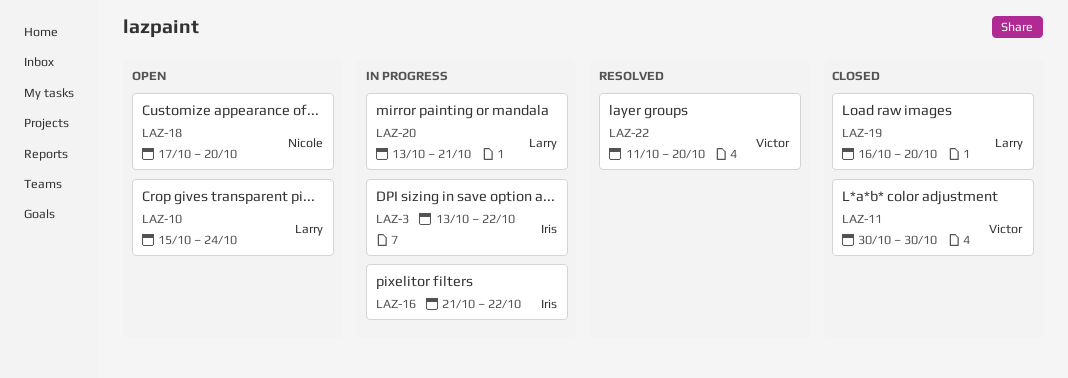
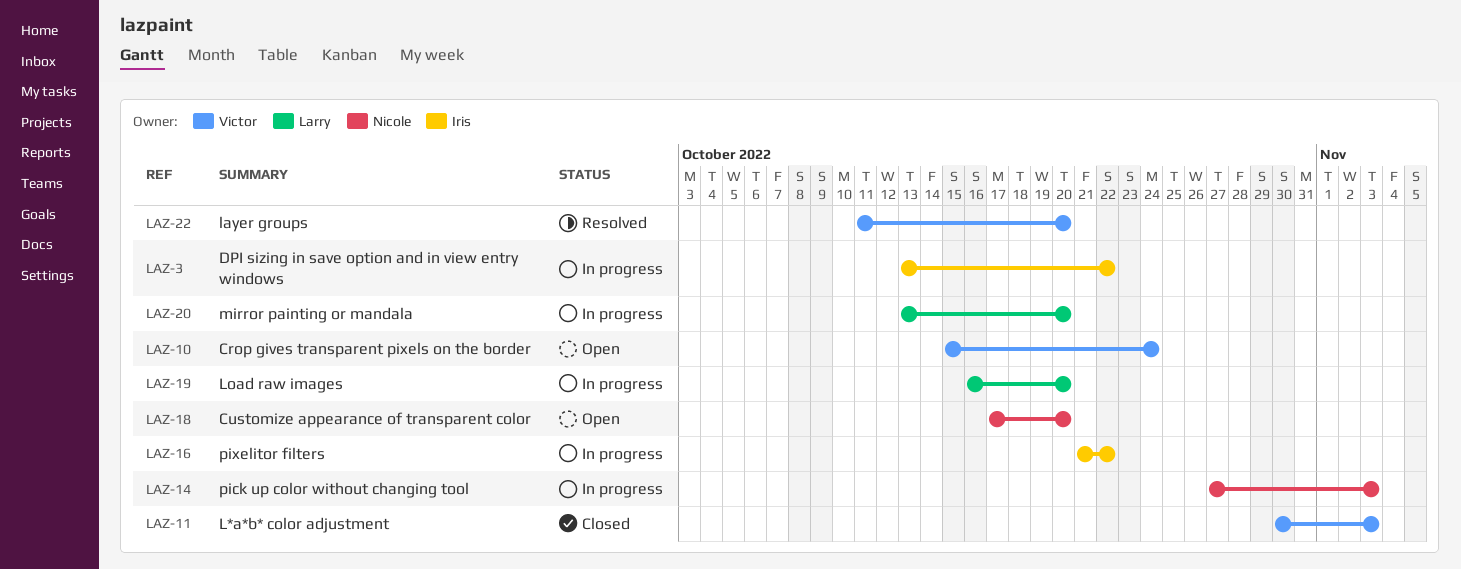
LAZ-10, owner: Larry -> Victor
LAZ-11, due: Oct 30 -> Nov 3
LAZ-14: none -> present
LAZ-19, status: Closed -> In progress
LAZ-20, due: Oct 21 -> Oct 20

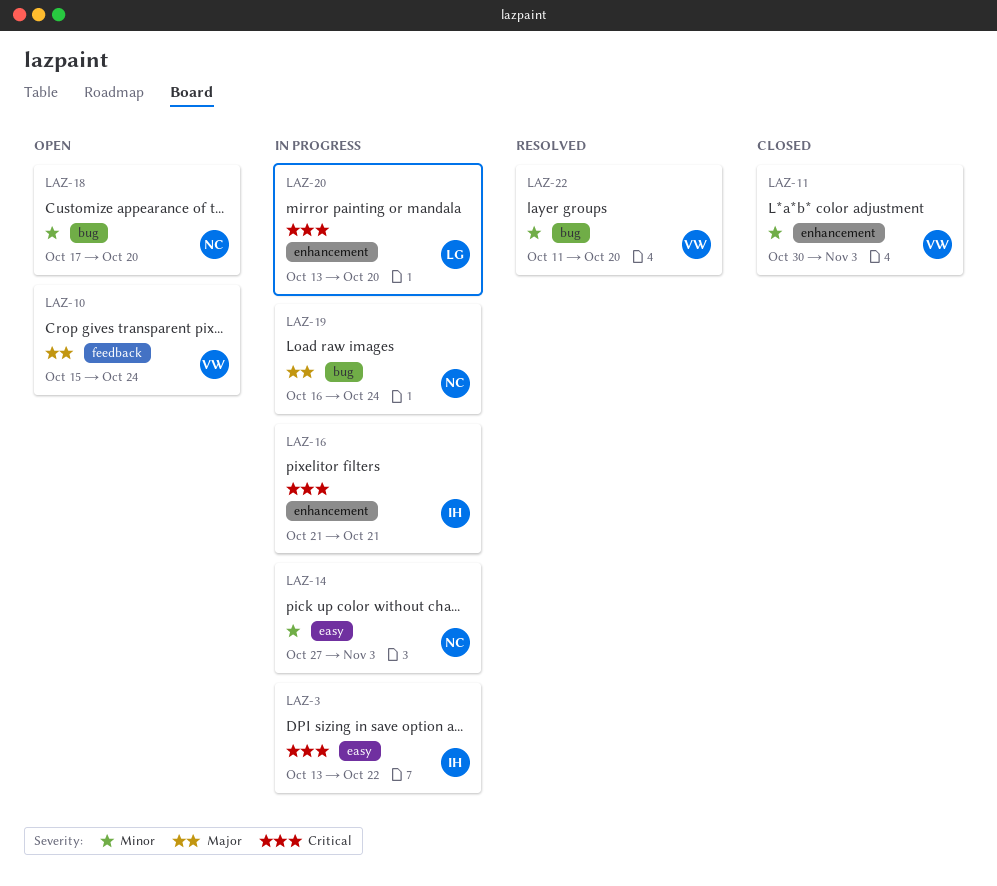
LAZ-16, due: Oct 22 -> Oct 21
LAZ-19, owner: Larry -> Nicole
LAZ-19, due: Oct 20 -> Oct 24

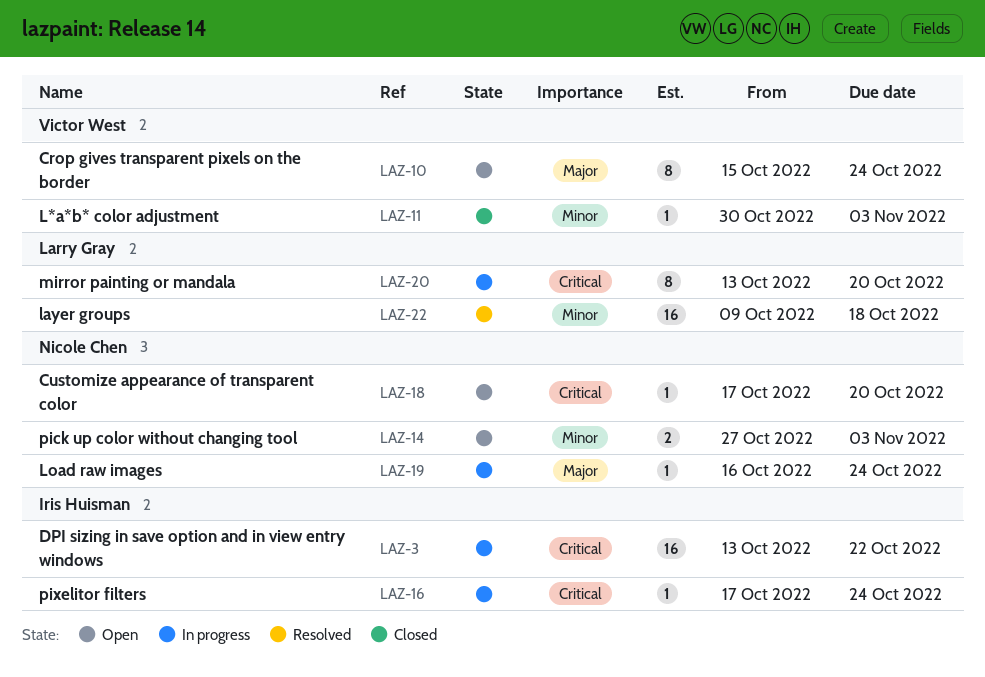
LAZ-14, status: In progress -> Open
LAZ-16, start: Oct 21 -> Oct 17
LAZ-16, due: Oct 21 -> Oct 24
LAZ-18, priority: Minor -> Critical
LAZ-22, owner: Victor West -> Larry Gray
LAZ-22, start: Oct 11 -> Oct 9
LAZ-22, due: Oct 20 -> Oct 18

